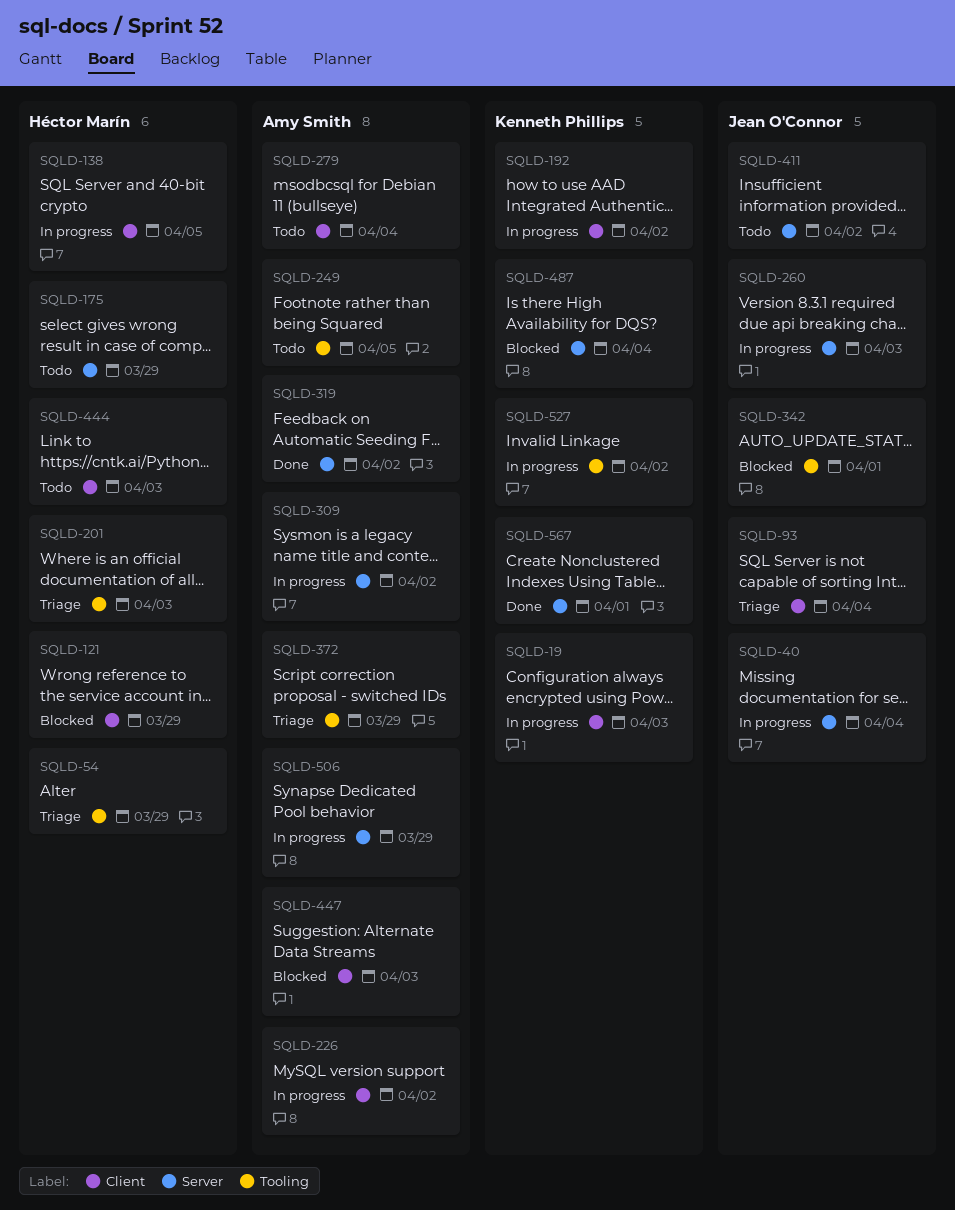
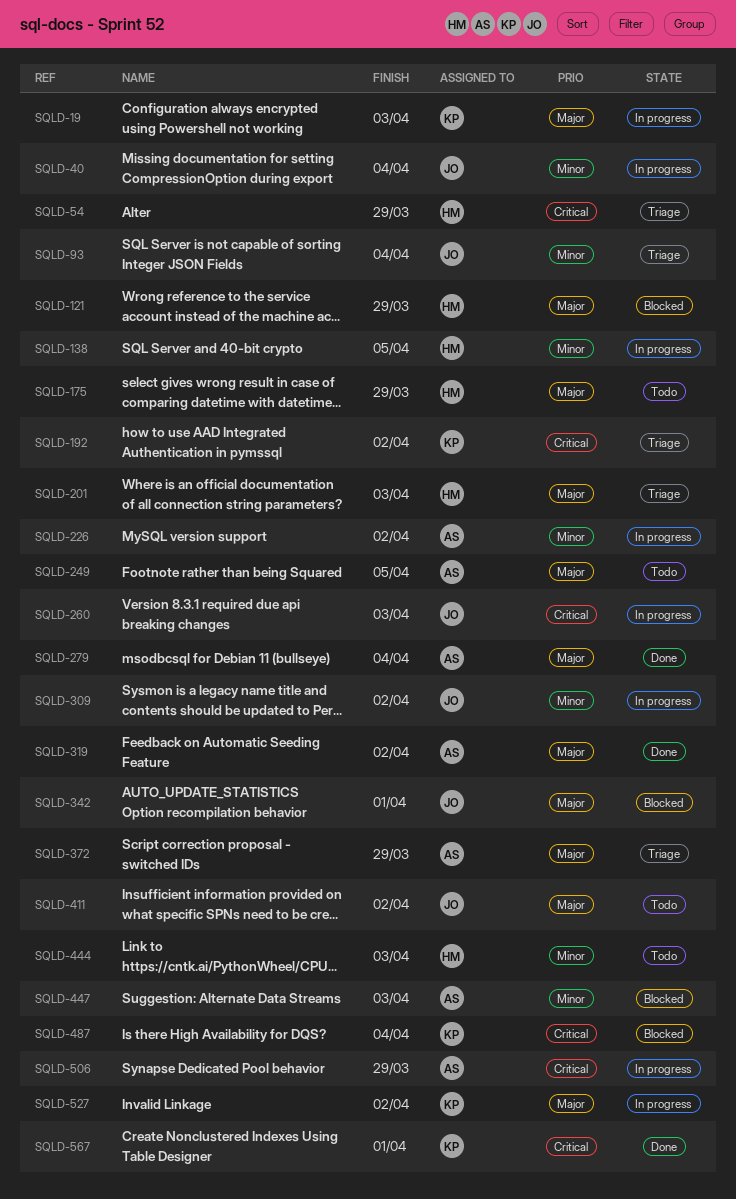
SQLD-192, status: In progress -> Triage
SQLD-279, status: Todo -> Done
SQLD-309, owner: Amy Smith -> Jean O'Connor

